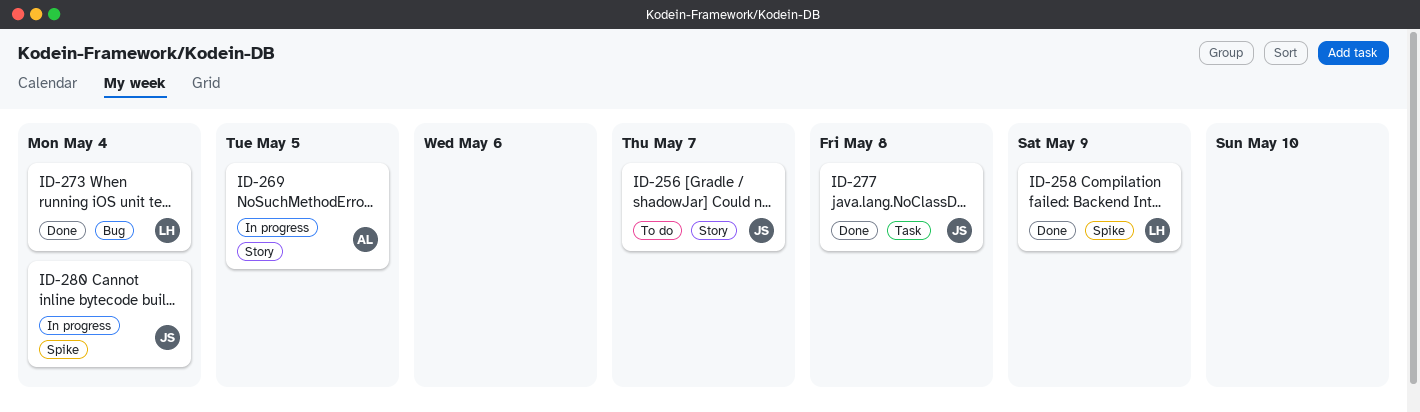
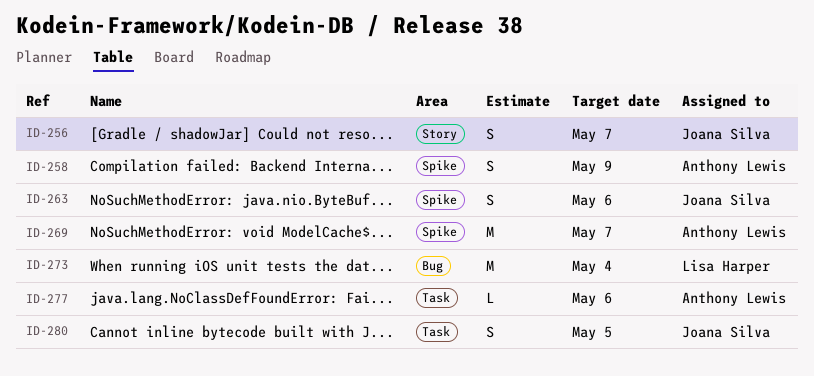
ID-258, owner: Lisa Harper -> Anthony Lewis
ID-263: none -> present
ID-269, label: Story -> Spike
ID-269, due: May 5 -> May 7
ID-277, owner: Joana Silva -> Anthony Lewis
ID-277, due: May 8 -> May 6
ID-280, label: Spike -> Task
ID-280, due: May 4 -> May 5

